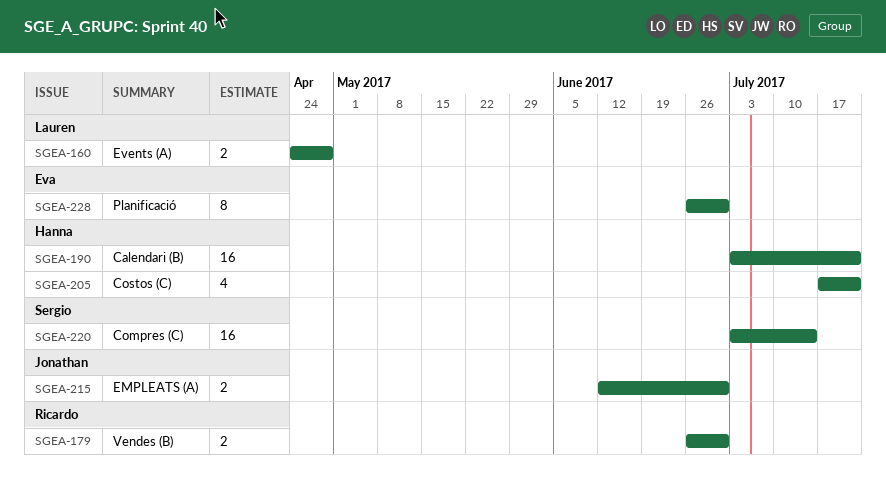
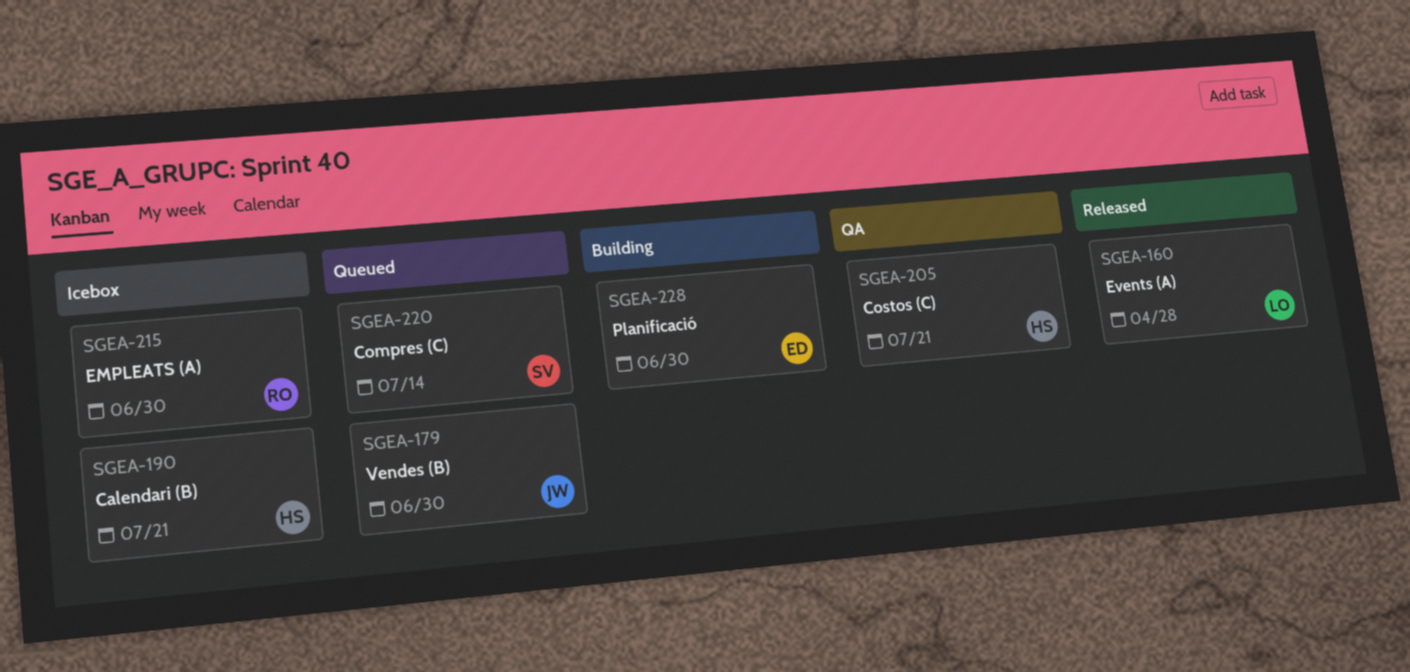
SGEA-179, owner: Ricardo -> Jonathan
SGEA-215, owner: Jonathan -> Ricardo

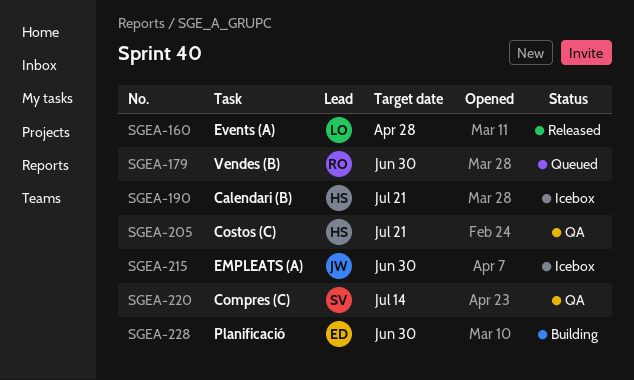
SGEA-179, owner: JW -> RO
SGEA-215, owner: RO -> JW
SGEA-220, status: Queued -> QA

